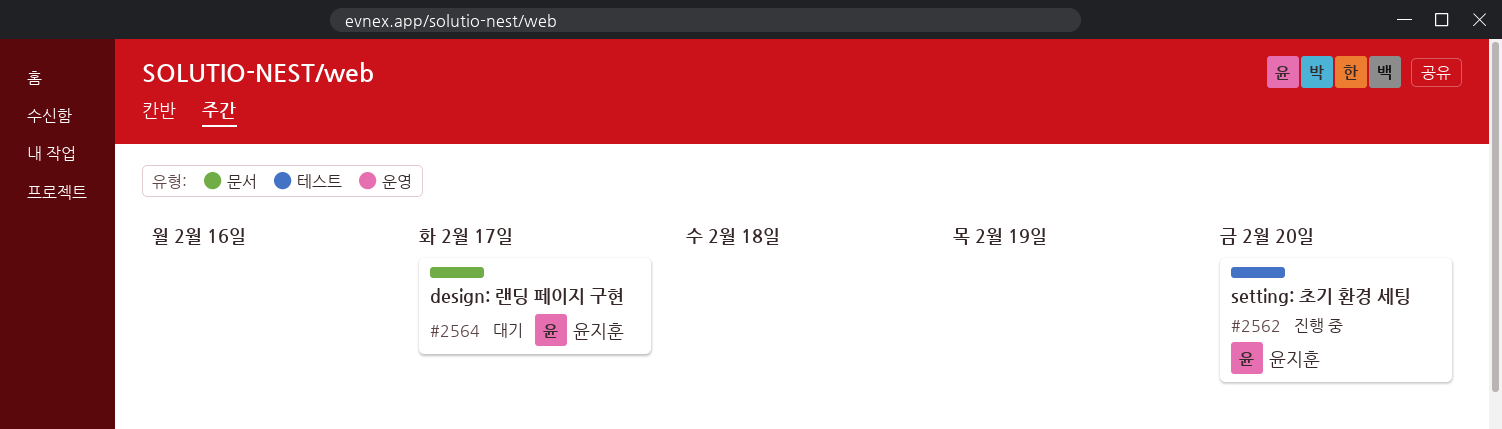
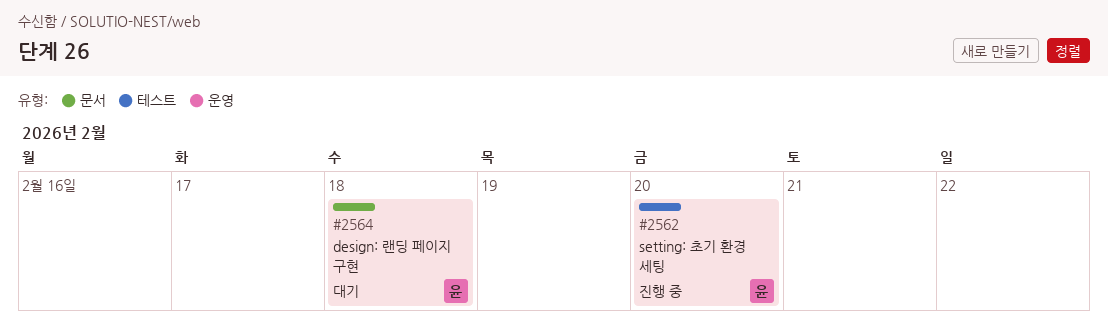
#2564, due: Feb 17 -> Feb 18

